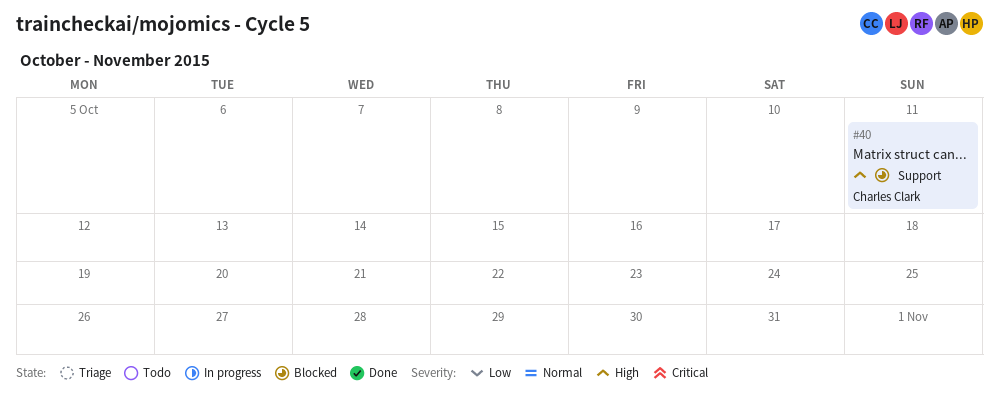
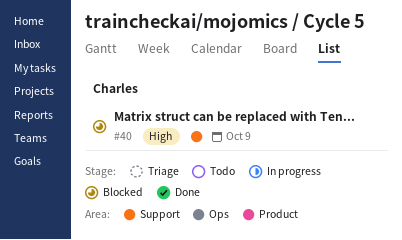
#40, due: Oct 11 -> Oct 9

